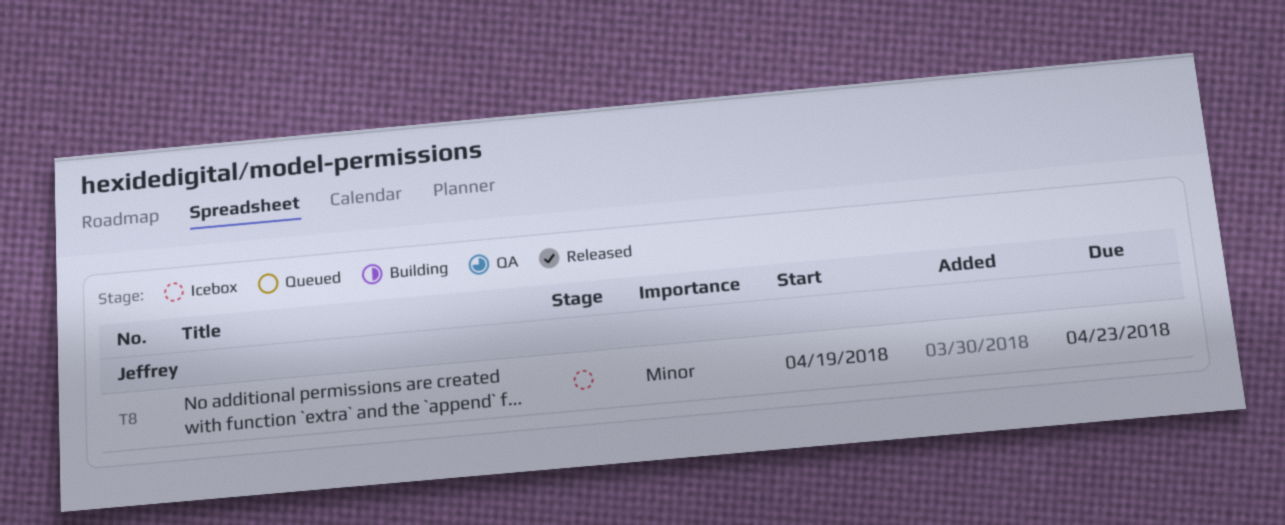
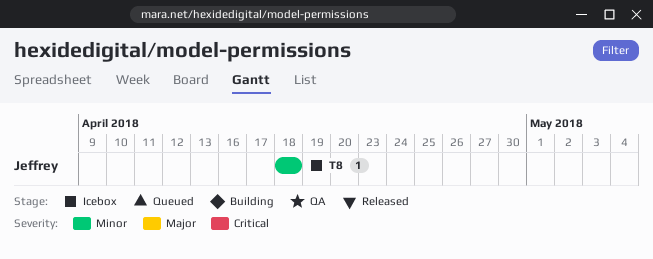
T8, start: Apr 19 -> Apr 18
T8, due: Apr 23 -> Apr 18

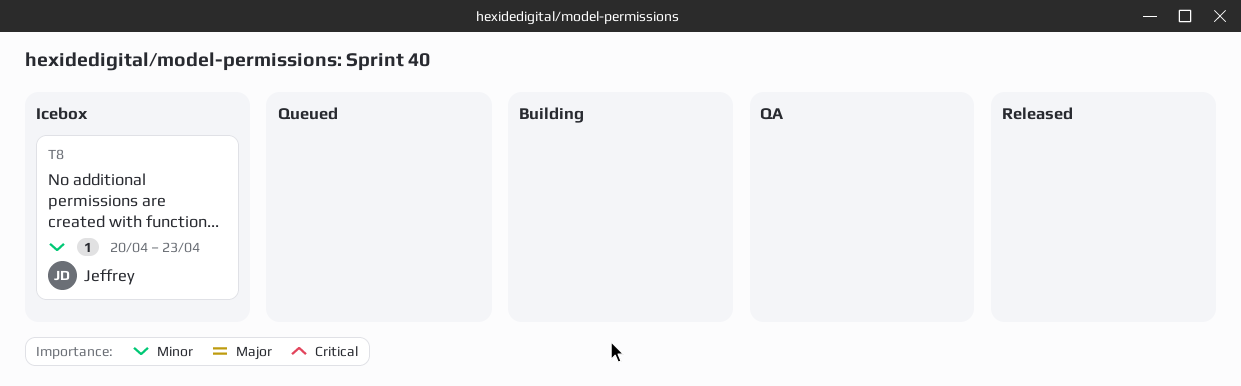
T8, start: Apr 18 -> Apr 20
T8, due: Apr 18 -> Apr 23

